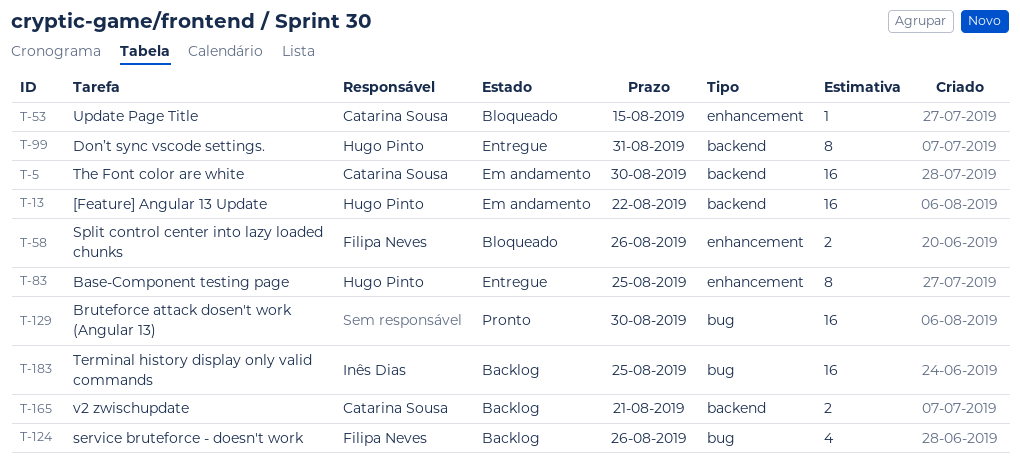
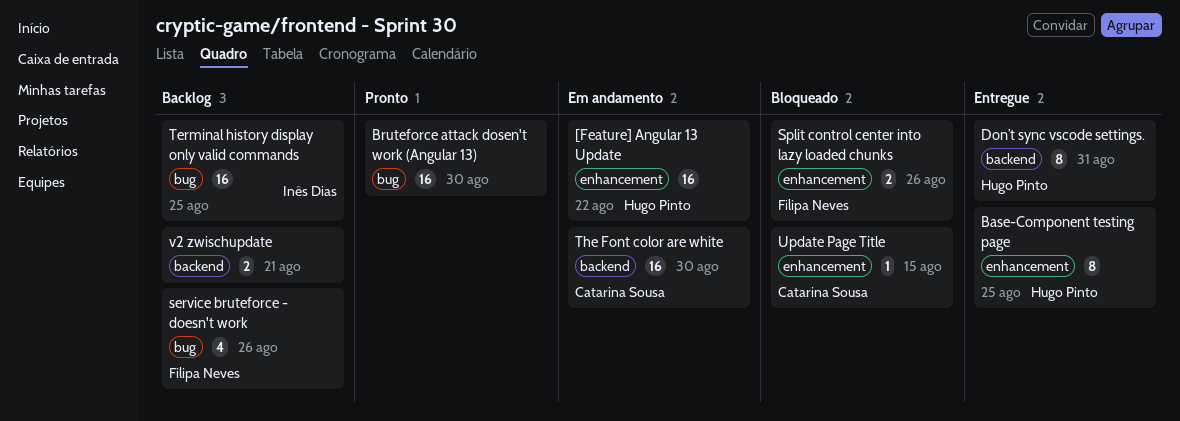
[Feature] Angular 13 Update, label: backend -> enhancement
v2 zwischupdate, owner: Catarina Sousa -> none

